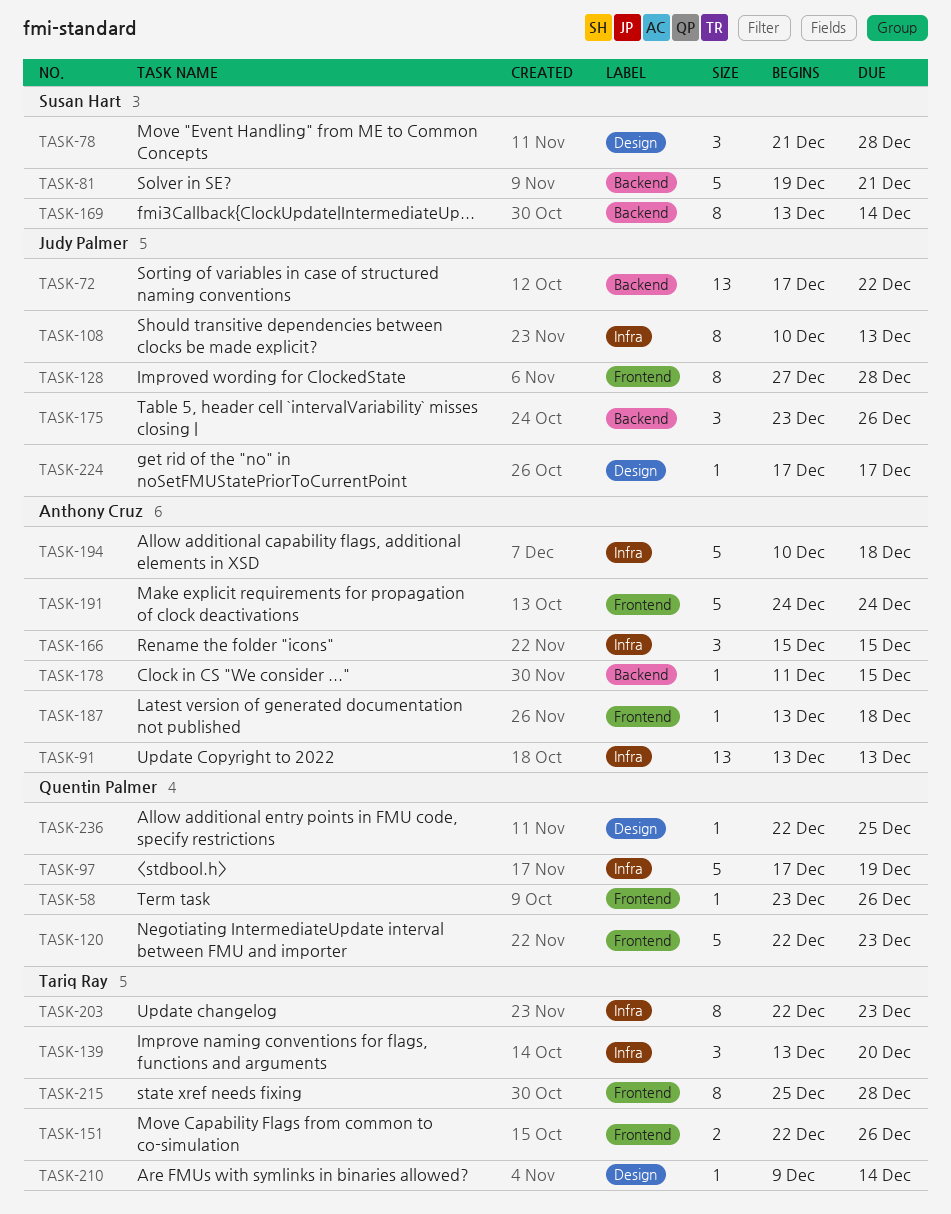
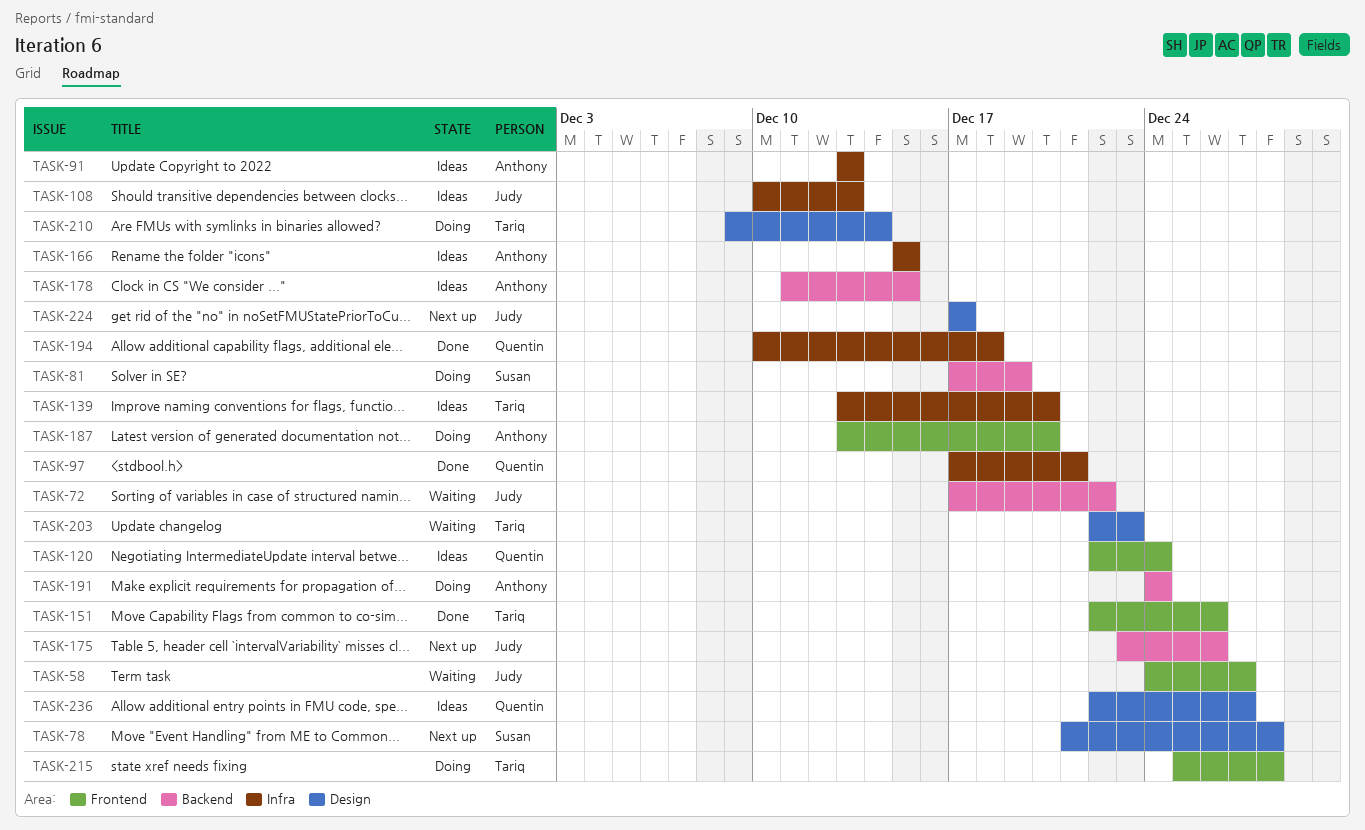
TASK-58, owner: Quentin Palmer -> Judy Palmer
TASK-58, start: Dec 23 -> Dec 24
TASK-58, due: Dec 26 -> Dec 27
TASK-81, start: Dec 19 -> Dec 17
TASK-81, due: Dec 21 -> Dec 19
TASK-97, due: Dec 19 -> Dec 21
TASK-120, due: Dec 23 -> Dec 24
TASK-128: present -> none
TASK-169: present -> none
TASK-187, due: Dec 18 -> Dec 20
TASK-191, label: Frontend -> Backend
TASK-194, owner: Anthony Cruz -> Quentin Palmer
TASK-203, label: Infra -> Design
TASK-236, due: Dec 25 -> Dec 27

